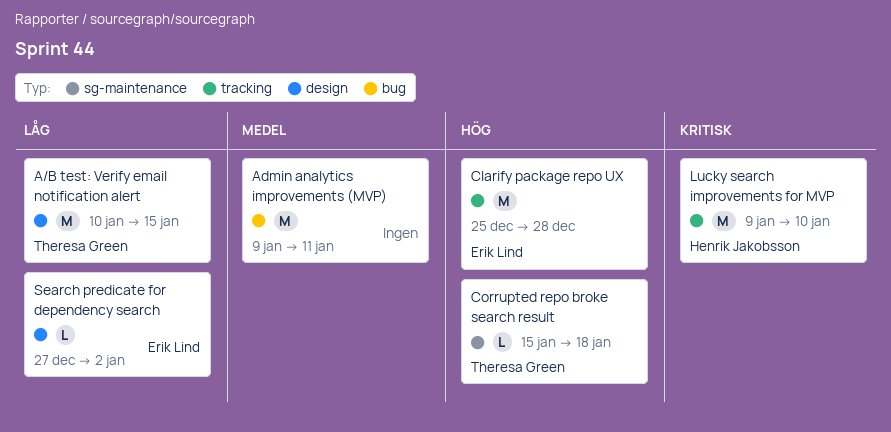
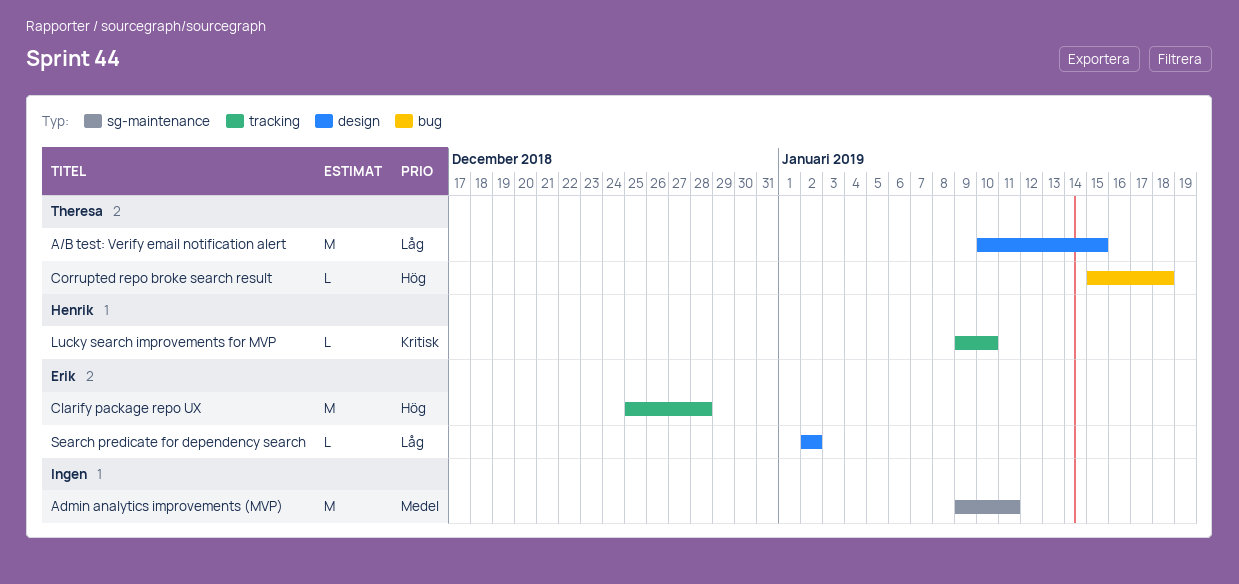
Admin analytics improvements (MVP), label: bug -> sg-maintenance
Corrupted repo broke search result, label: sg-maintenance -> bug
Lucky search improvements for MVP, estimate: M -> L
Search predicate for dependency search, start: Dec 27 -> Jan 2

